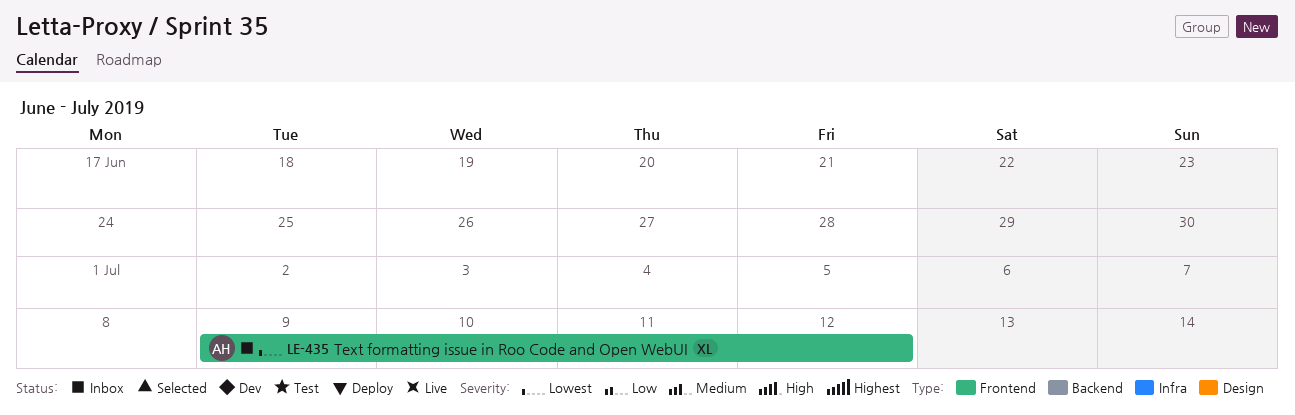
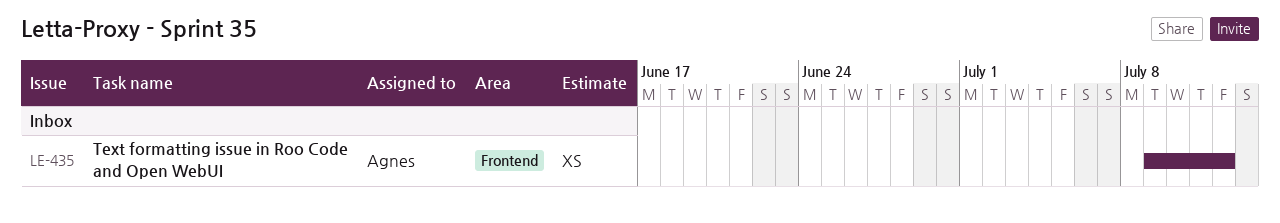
LE-435, estimate: XL -> XS

